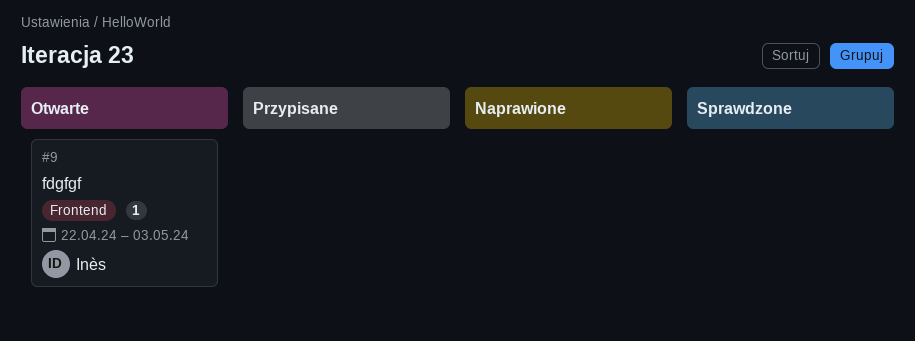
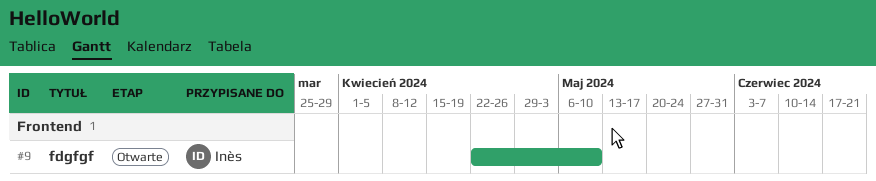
#9, due: May 3 -> May 10

